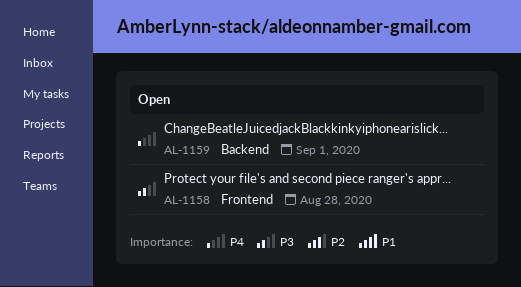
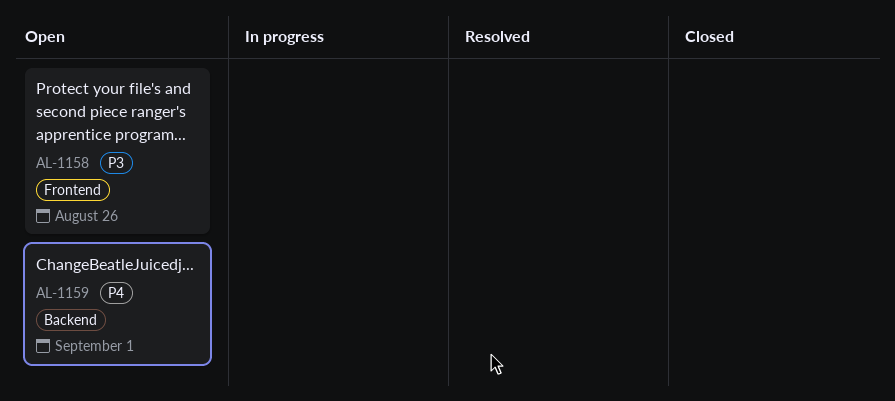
AL-1158, due: Aug 28 -> Aug 26

